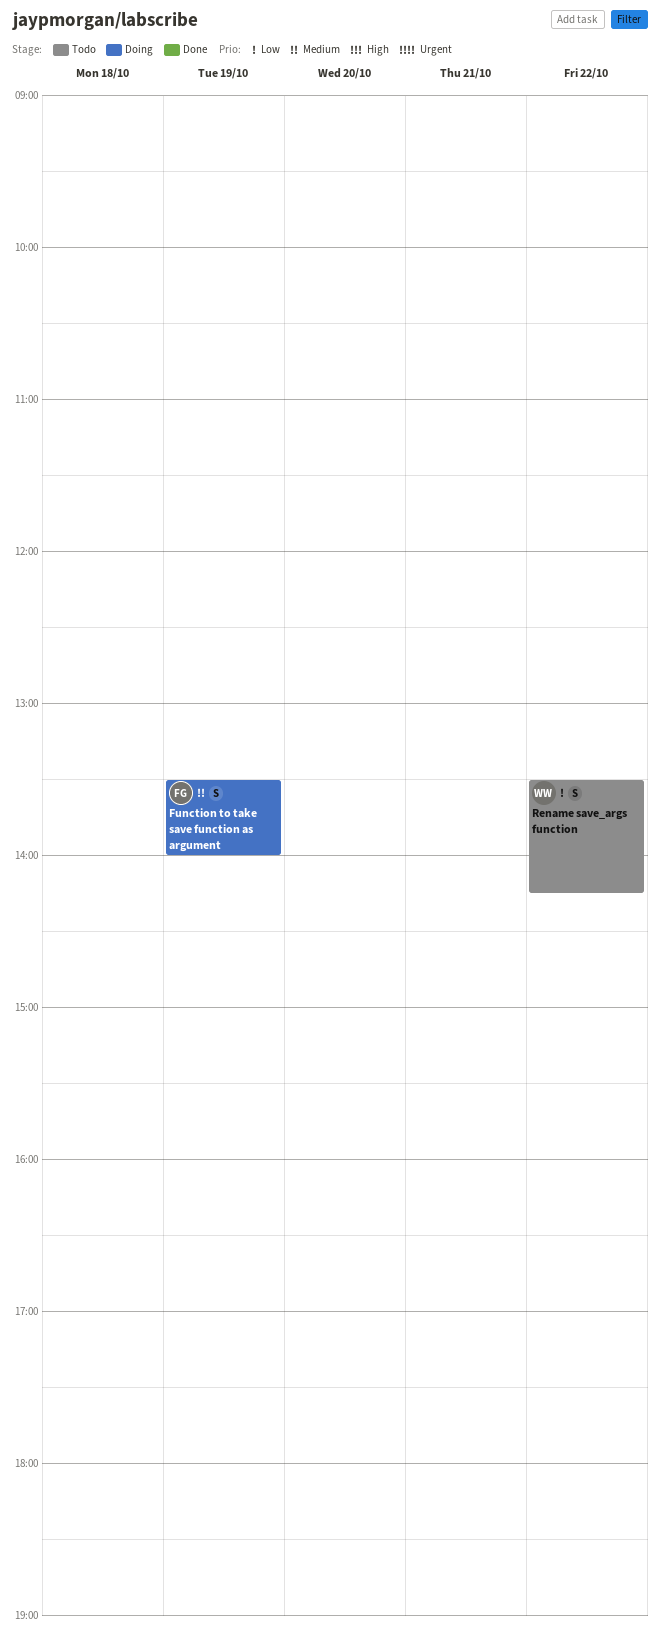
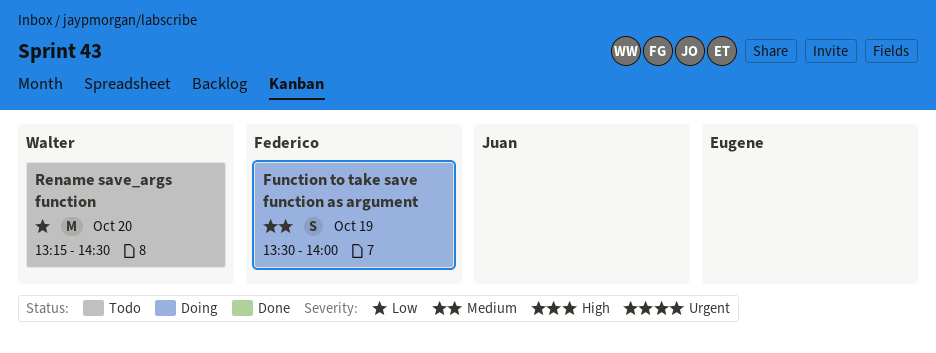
Rename save_args function, estimate: S -> M
Rename save_args function, day: Oct 22 -> Oct 20
Rename save_args function, begins: 13:30 -> 13:15
Rename save_args function, ends: 14:15 -> 14:30

